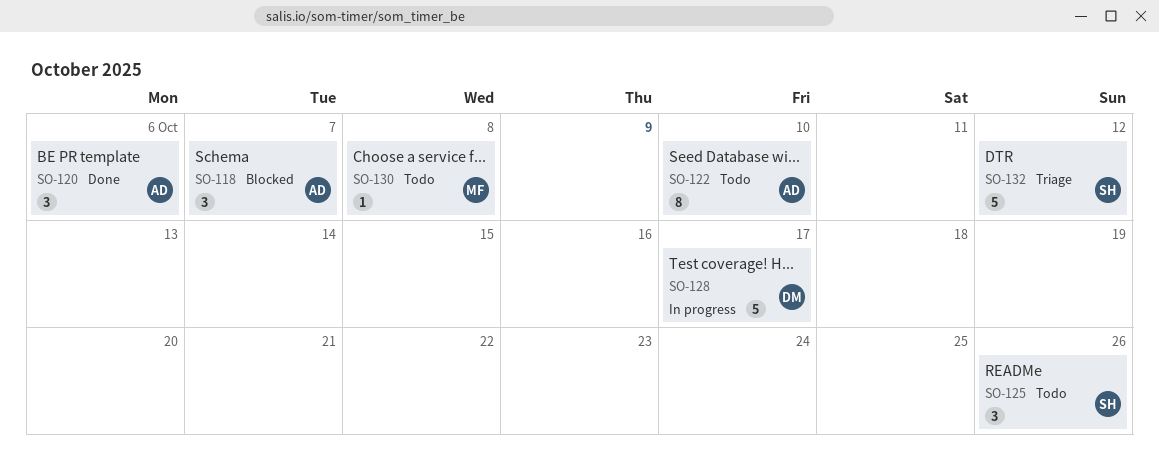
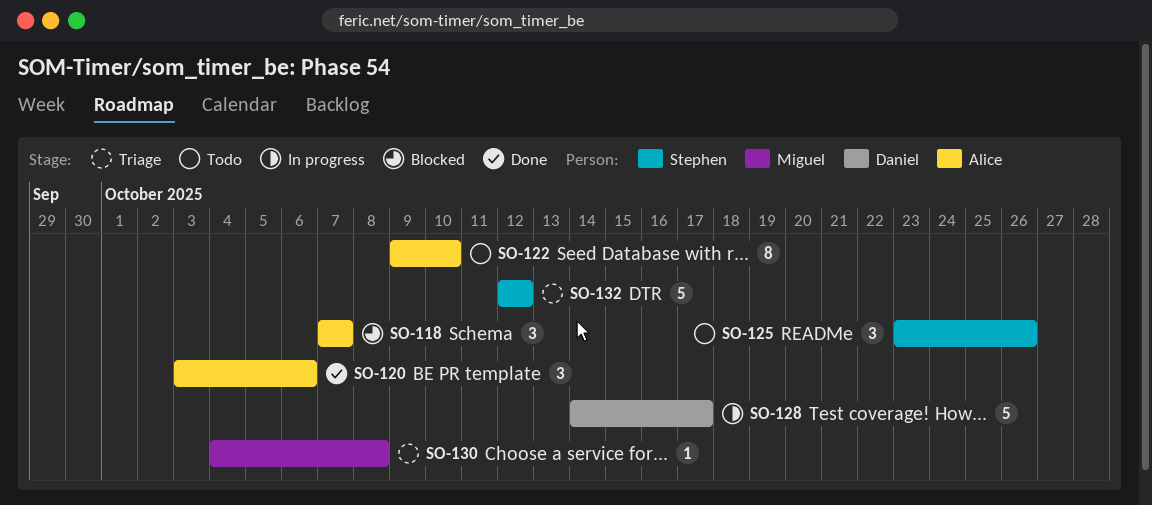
SO-130, status: Todo -> Triage

